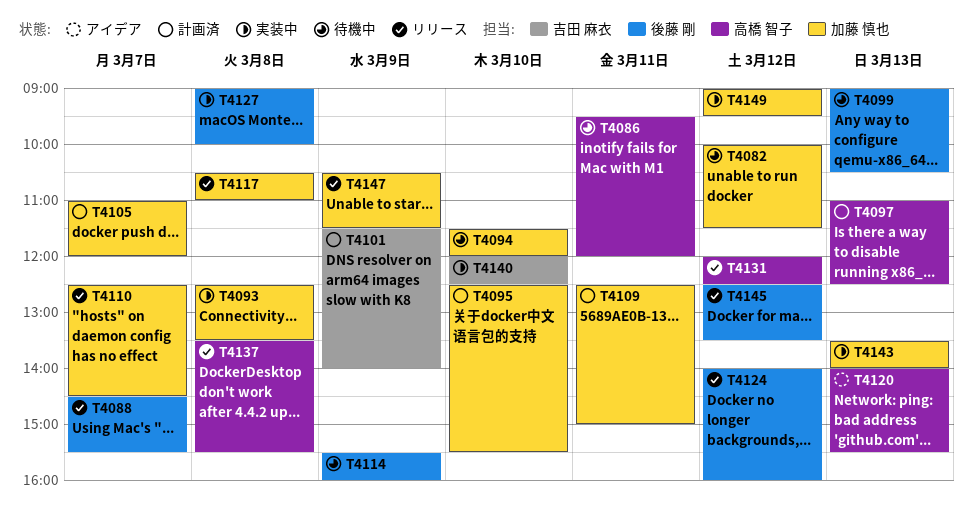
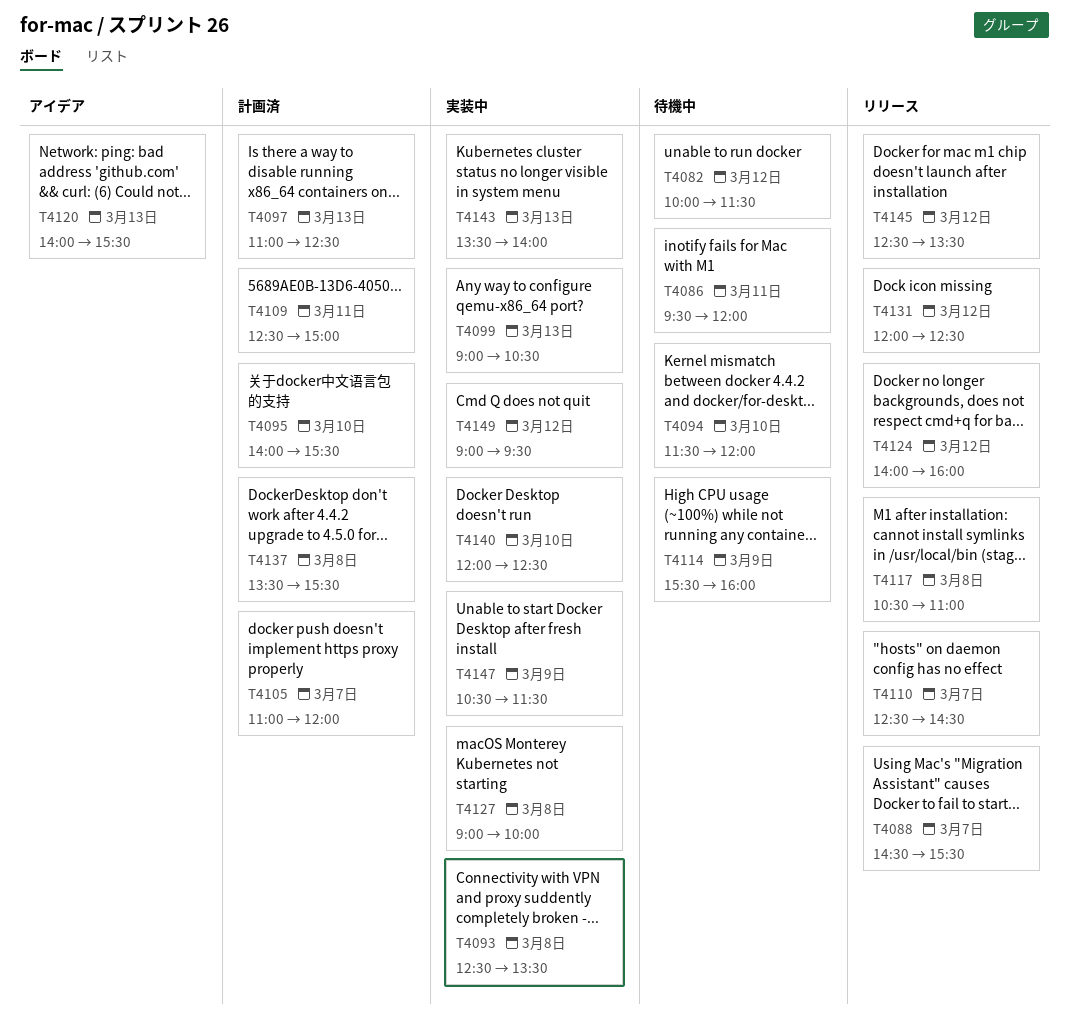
T4095, begins: 12:30 -> 14:00
T4099, status: 待機中 -> 実装中
T4101: present -> none
T4137, status: リリース -> 計画済
T4147, status: リリース -> 実装中

